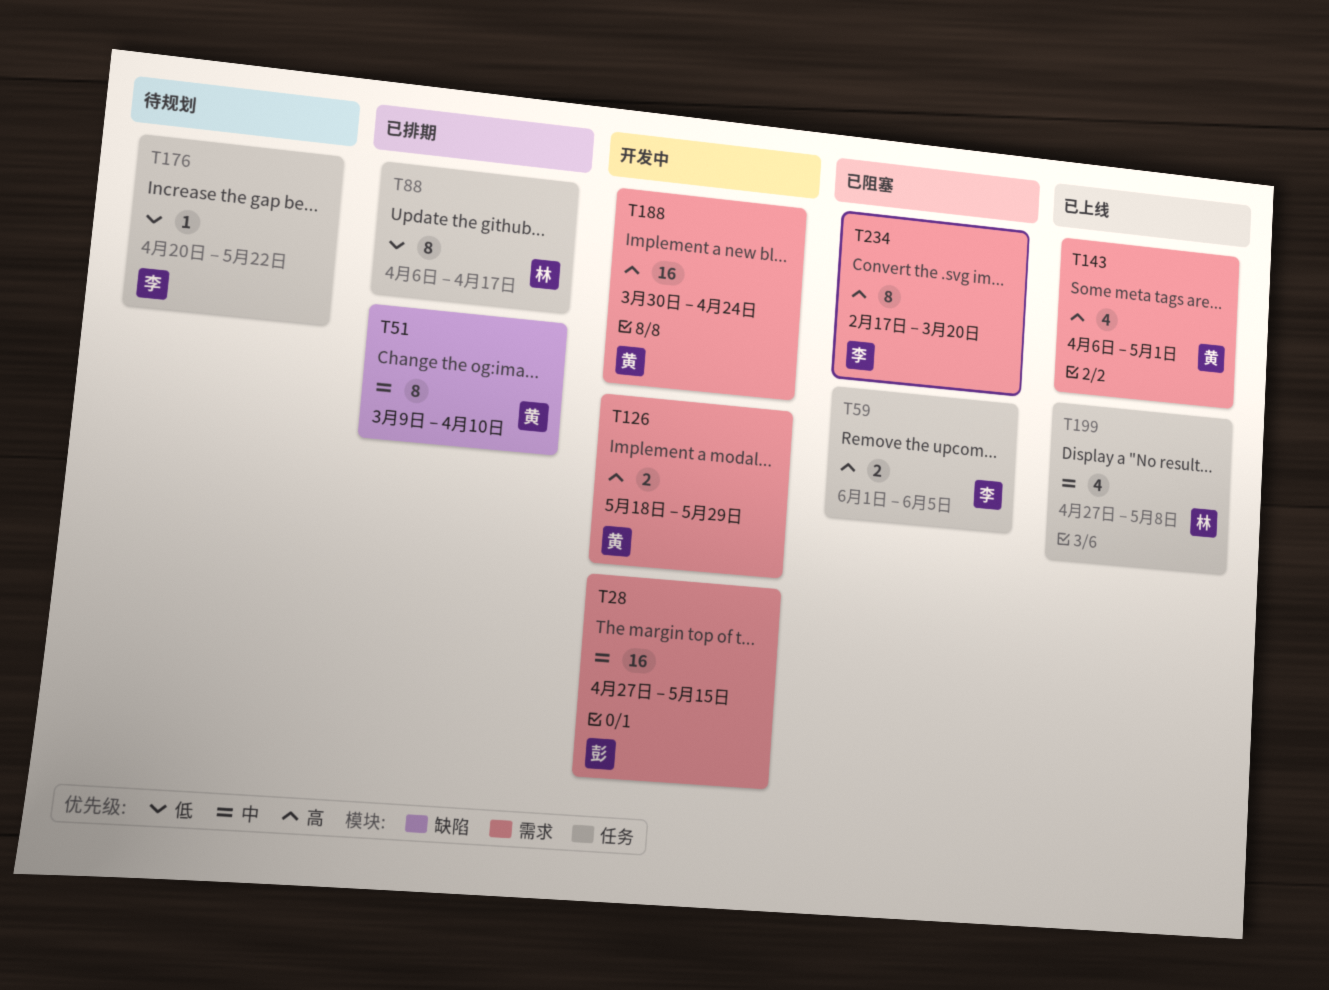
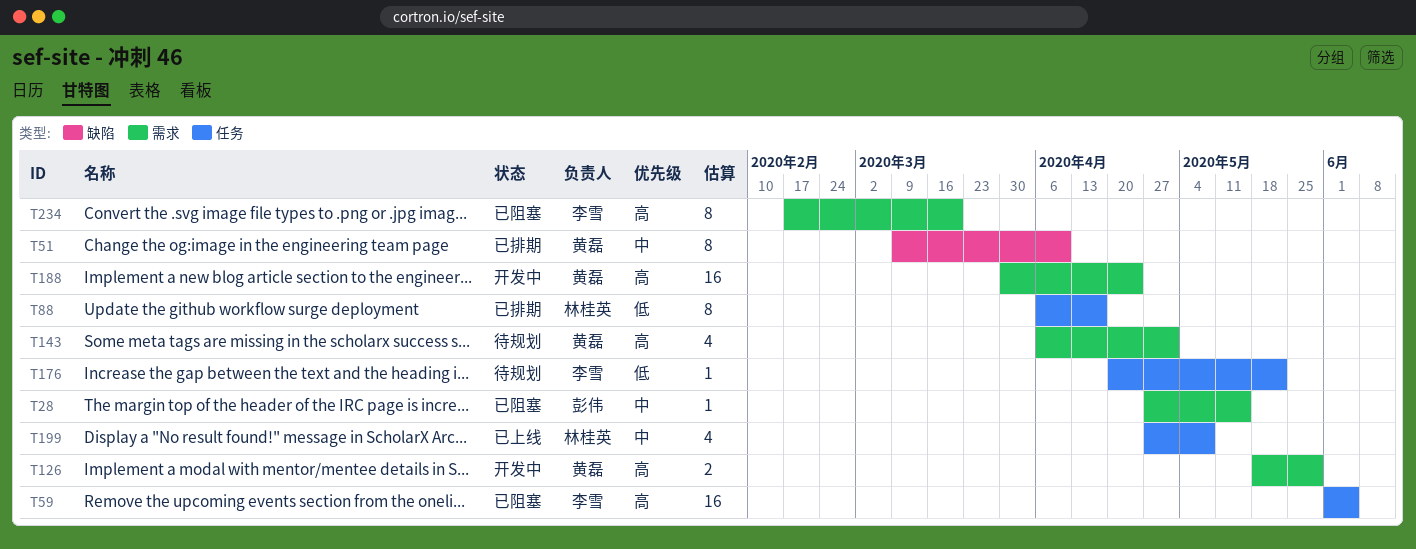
T28, status: 开发中 -> 已阻塞
T28, estimate: 16 -> 1
T59, estimate: 2 -> 16
T143, status: 已上线 -> 待规划

